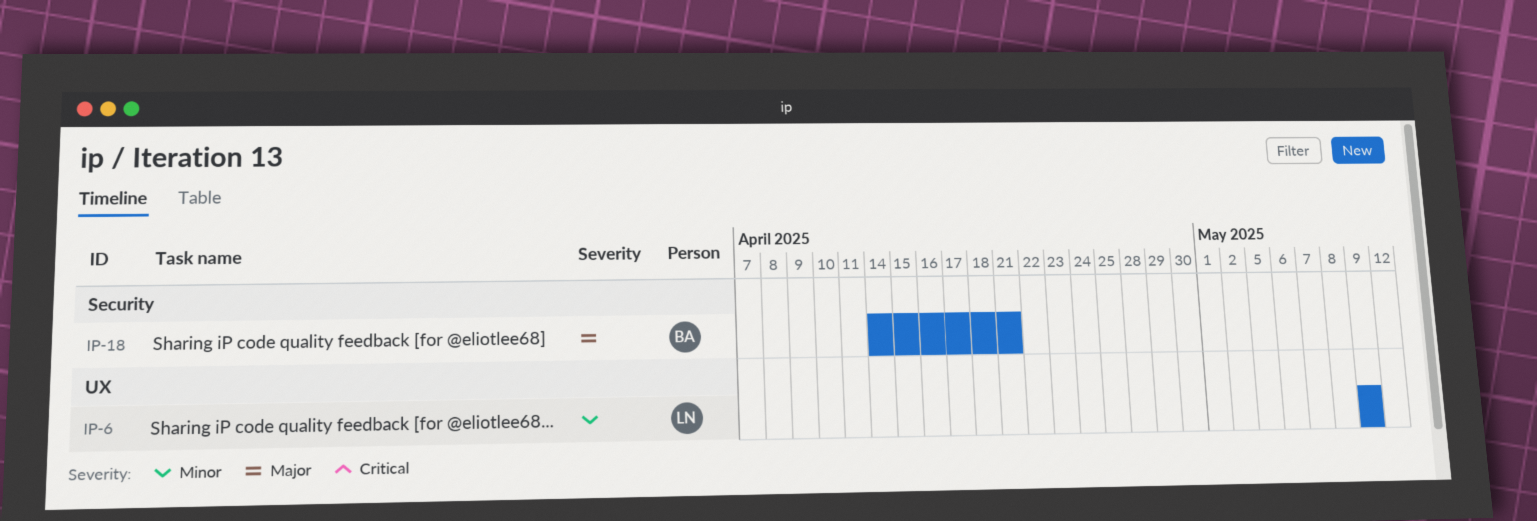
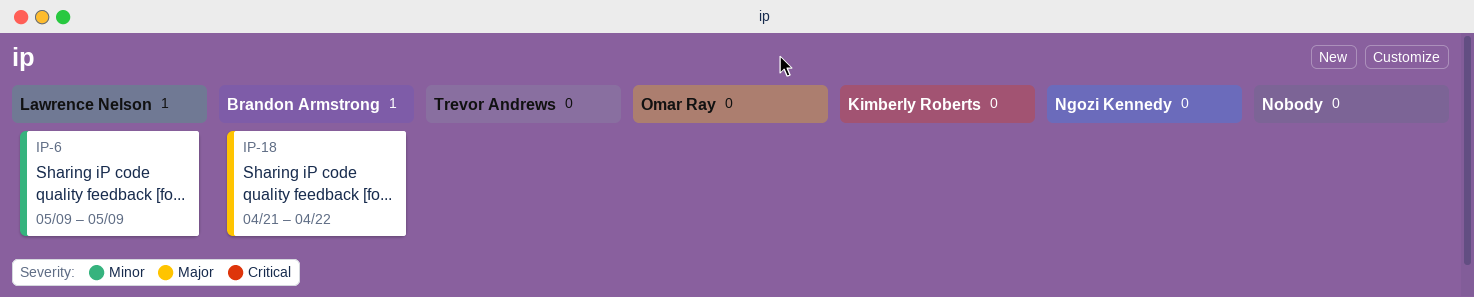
IP-18, start: Apr 14 -> Apr 21
IP-18, due: Apr 21 -> Apr 22

